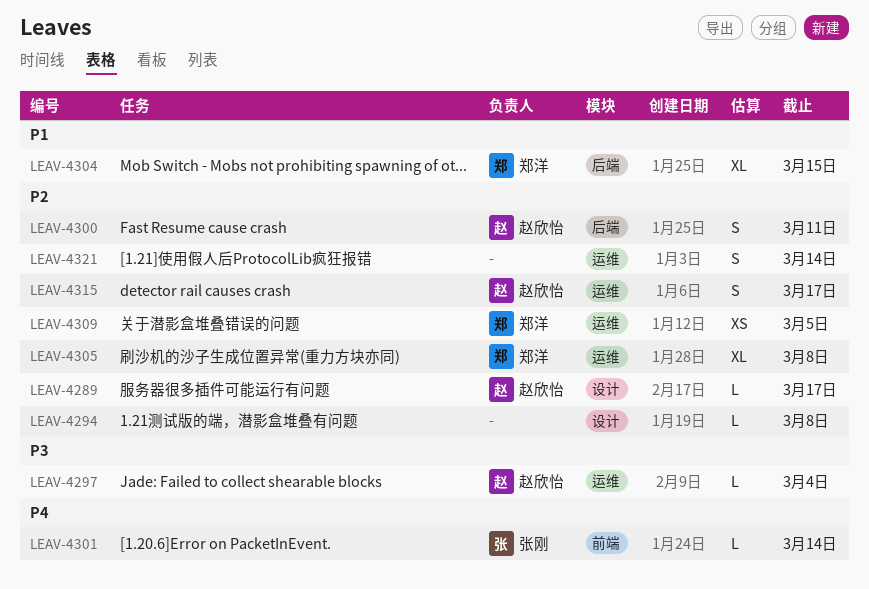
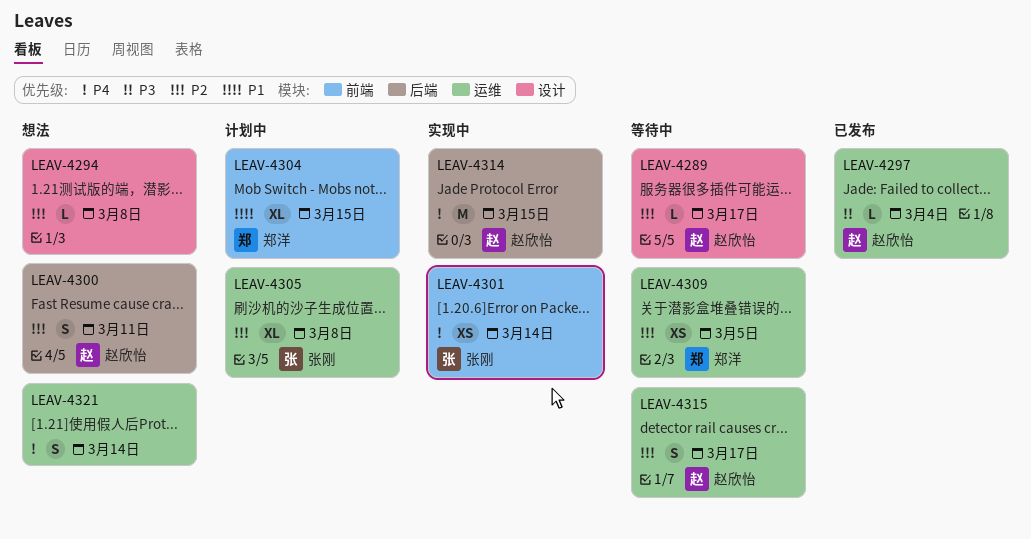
LEAV-4301, estimate: L -> XS
LEAV-4304, label: 后端 -> 前端
LEAV-4305, owner: 郑洋 -> 张刚
LEAV-4314: none -> present
LEAV-4321, priority: P2 -> P4

